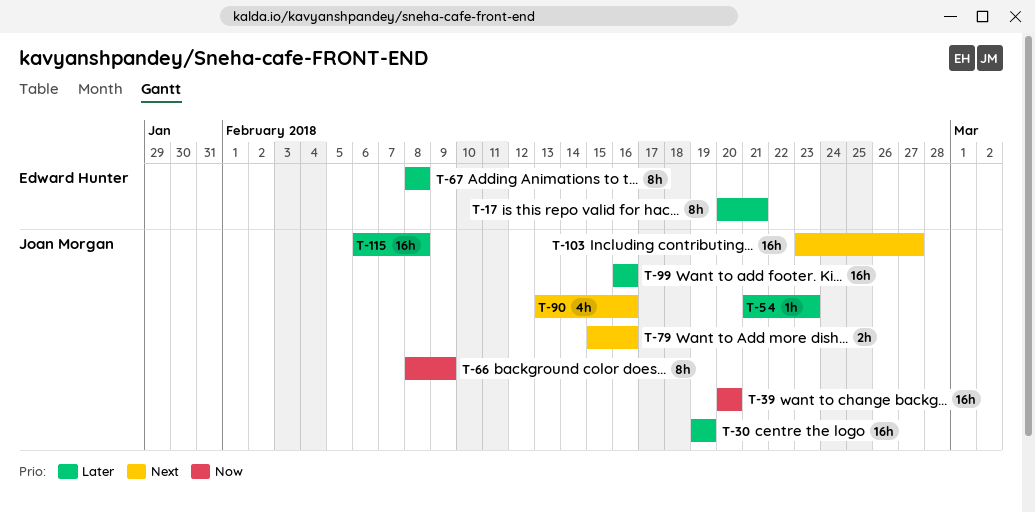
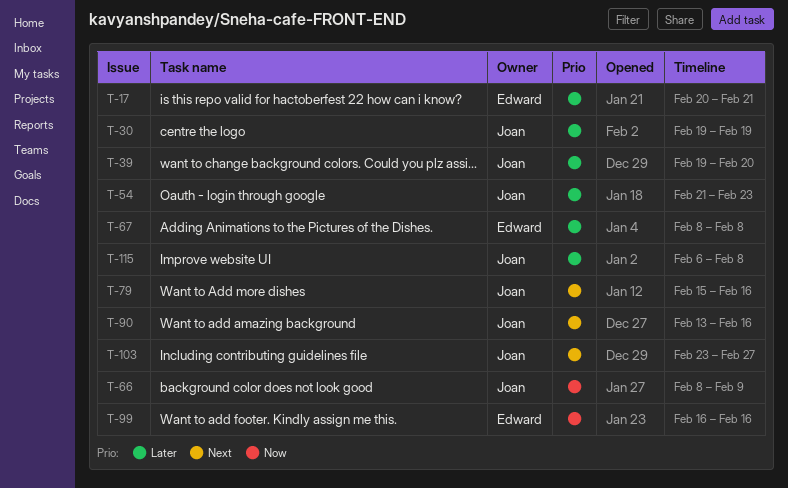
T-39, priority: Now -> Later
T-39, start: Feb 20 -> Feb 19
T-99, owner: Joan Morgan -> Edward Hunter
T-99, priority: Later -> Now

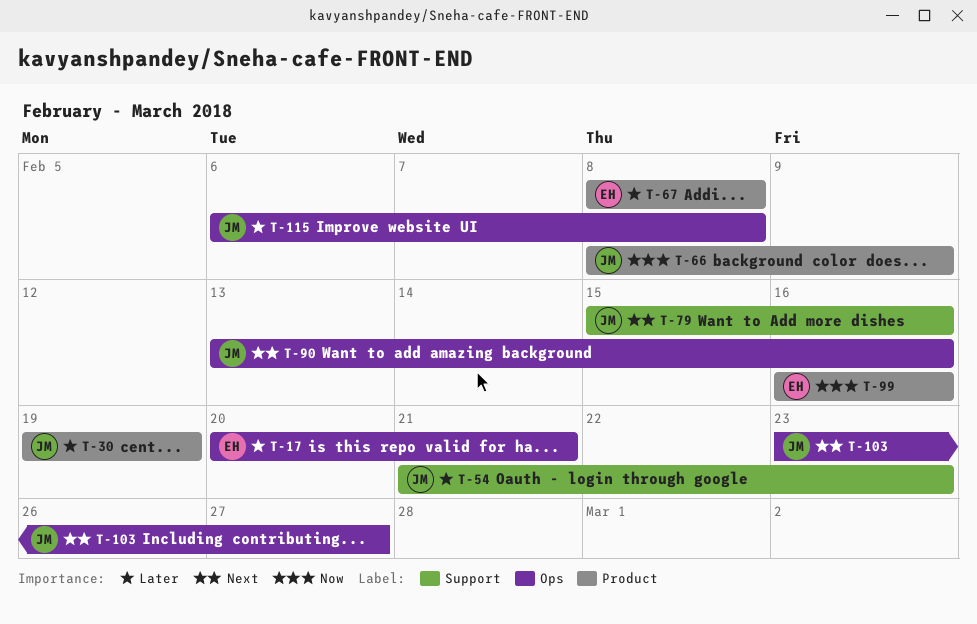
T-39: present -> none

